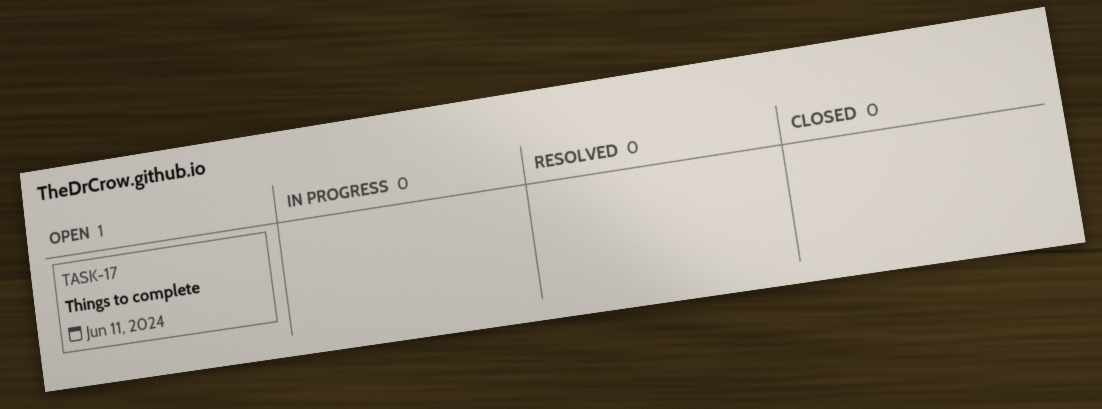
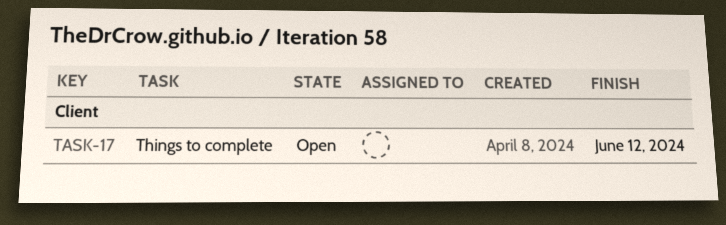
TASK-17, due: Jun 11 -> Jun 12

